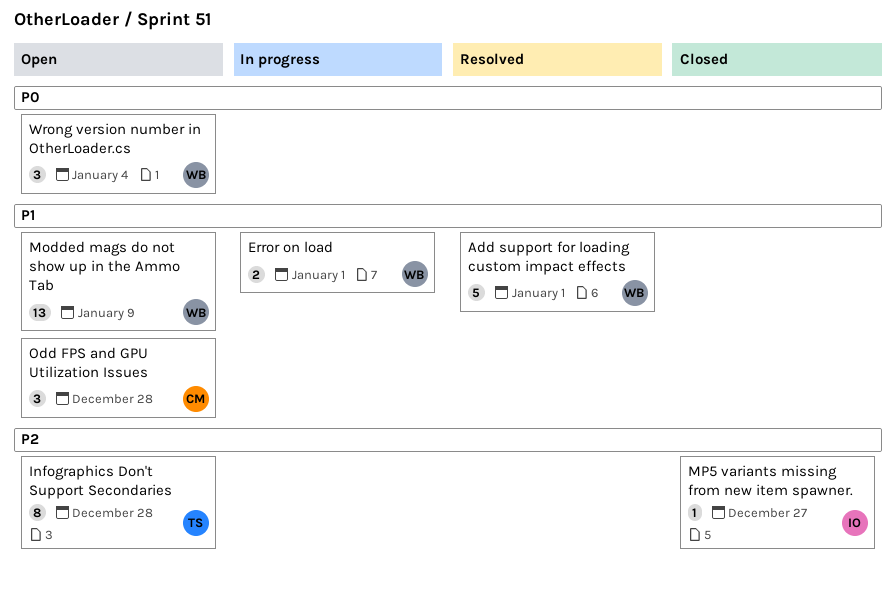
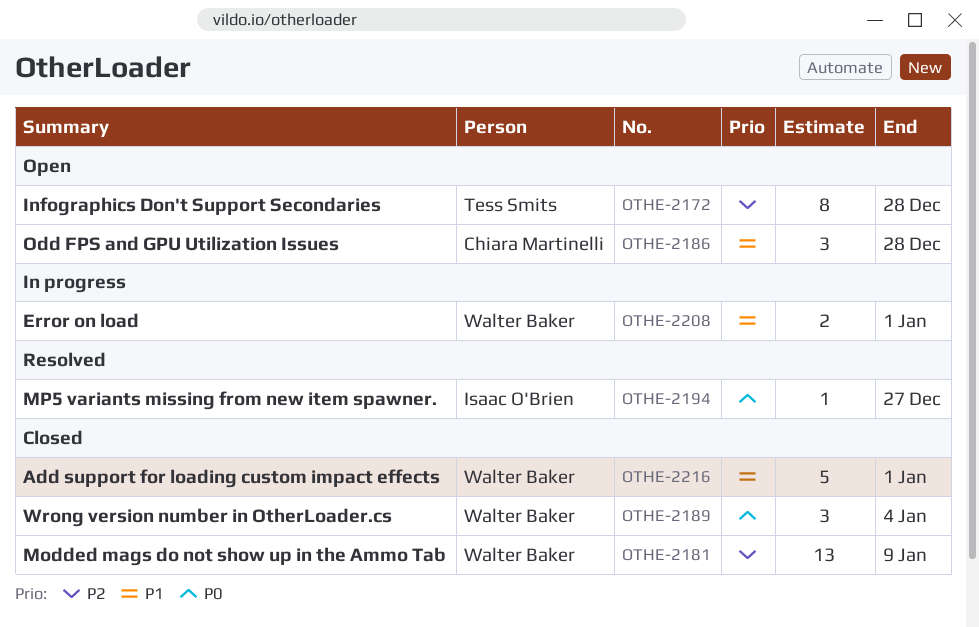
Add support for loading custom impact effects, status: Resolved -> Closed
Modded mags do not show up in the Ammo Tab, status: Open -> Closed
Modded mags do not show up in the Ammo Tab, priority: P1 -> P2
MP5 variants missing from new item spawner., status: Closed -> Resolved
MP5 variants missing from new item spawner., priority: P2 -> P0
Wrong version number in OtherLoader.cs, status: Open -> Closed

